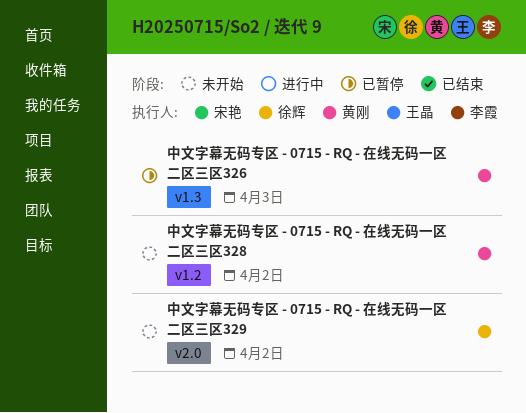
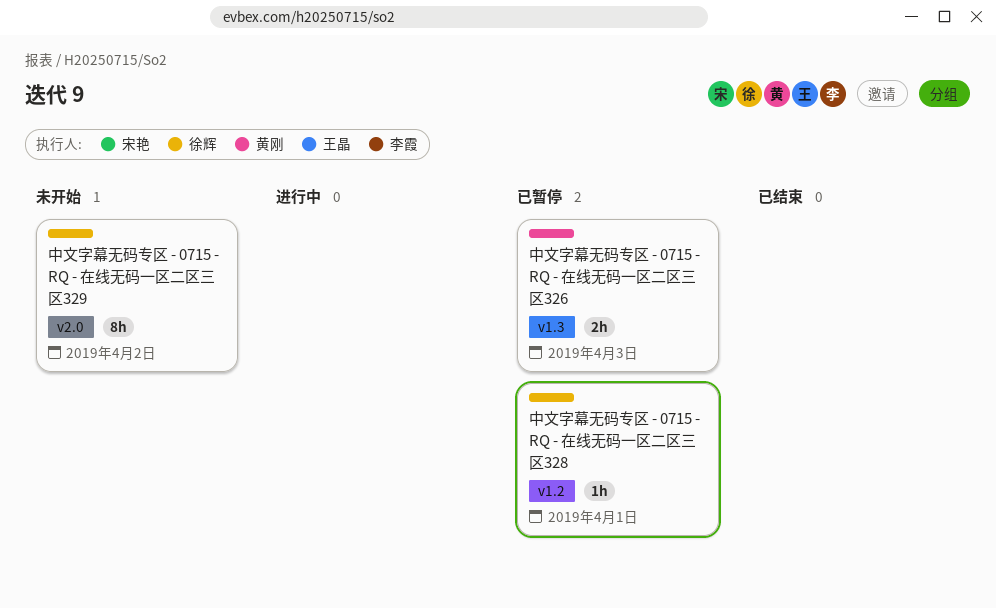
中文字幕无码专区 - 0715 - RQ - 在线无码一区二区三区328, status: 未开始 -> 已暂停
中文字幕无码专区 - 0715 - RQ - 在线无码一区二区三区328, owner: 黄刚 -> 徐辉
中文字幕无码专区 - 0715 - RQ - 在线无码一区二区三区328, due: Apr 2 -> Apr 1

